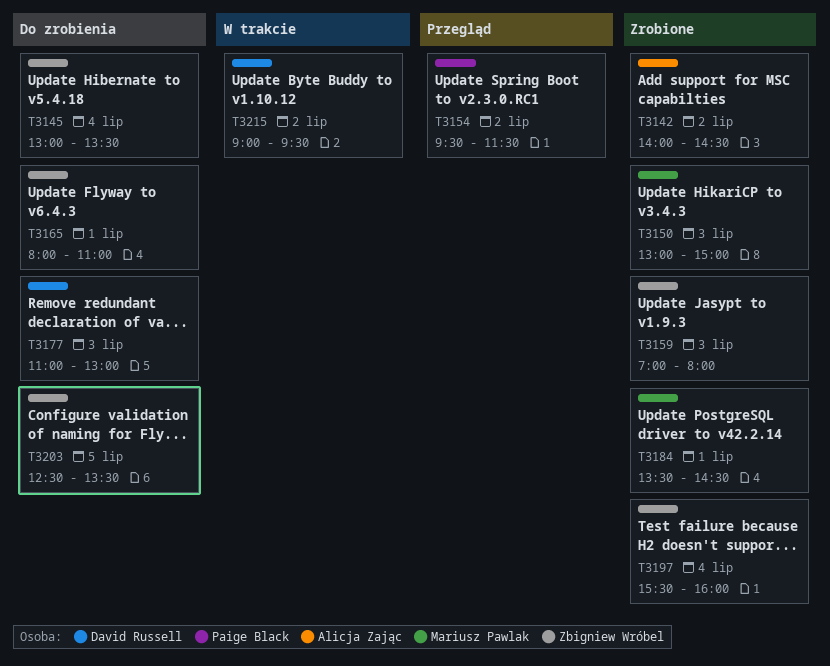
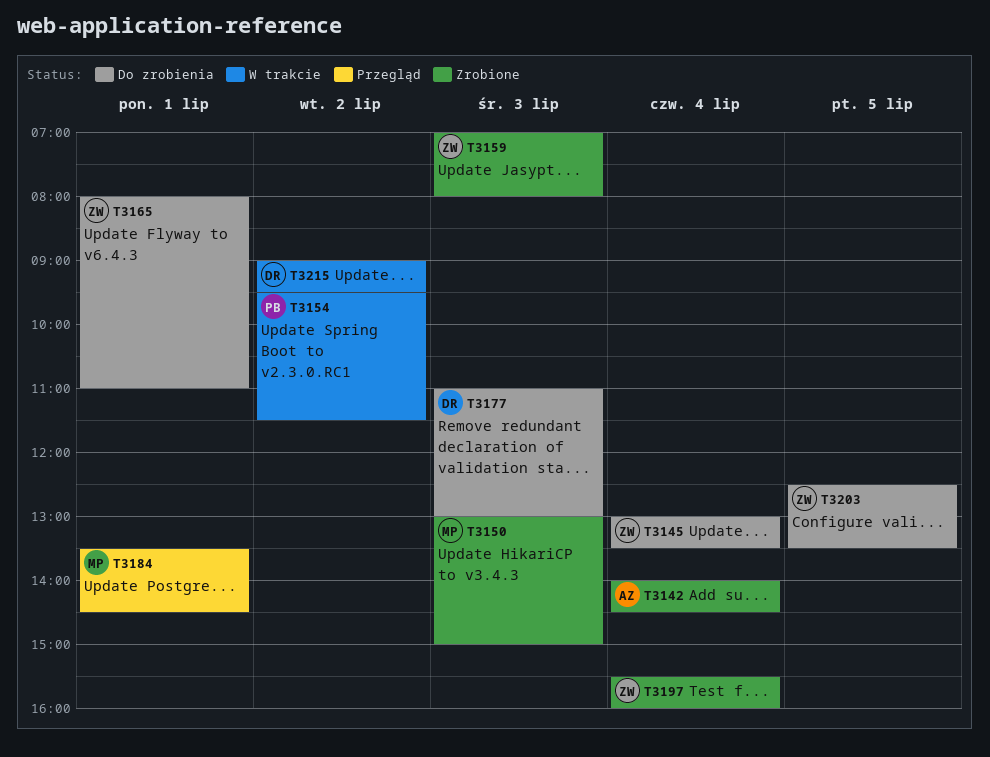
T3142, day: Jul 2 -> Jul 4
T3154, status: Przegląd -> W trakcie
T3184, status: Zrobione -> Przegląd

